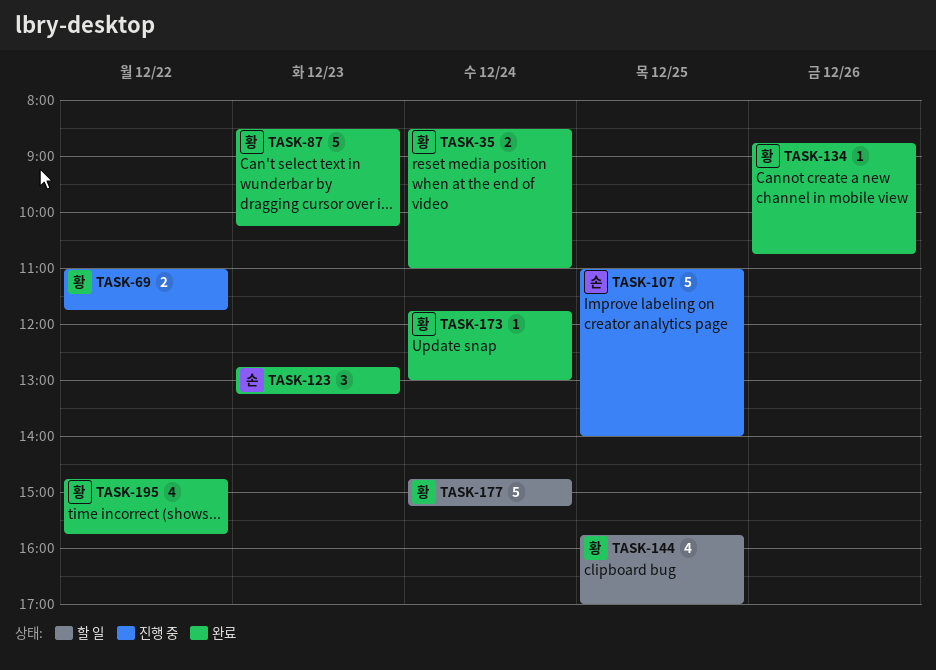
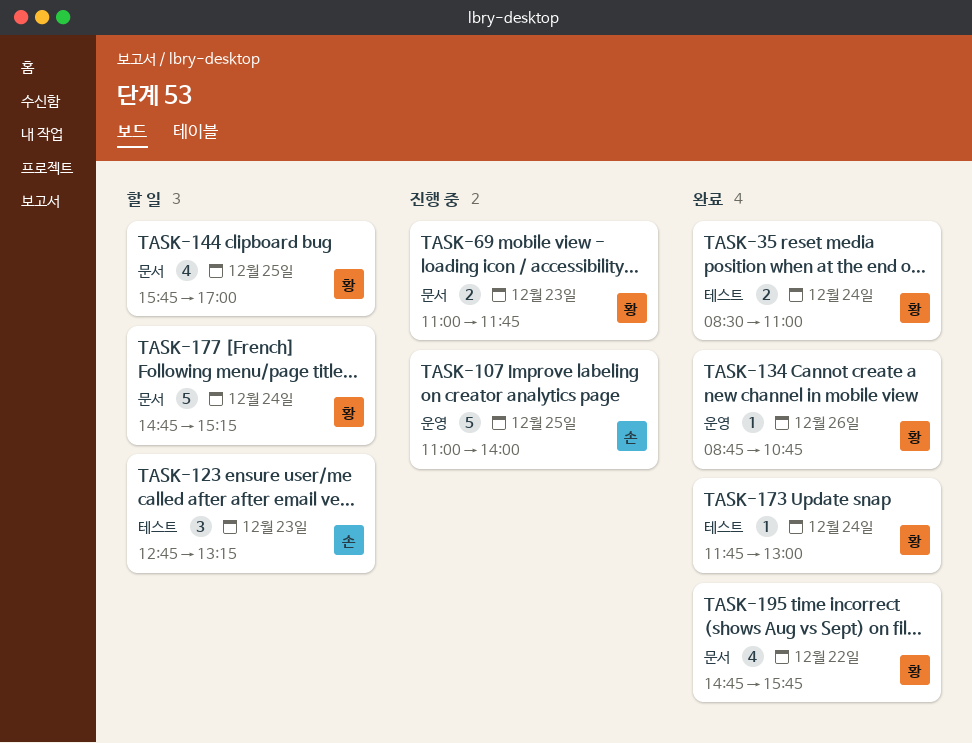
TASK-69, day: Dec 22 -> Dec 23
TASK-87: present -> none
TASK-123, status: 완료 -> 할 일

